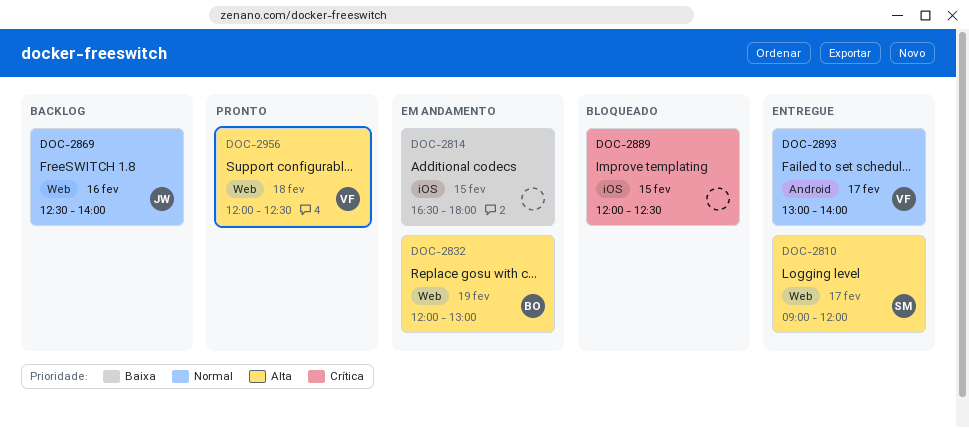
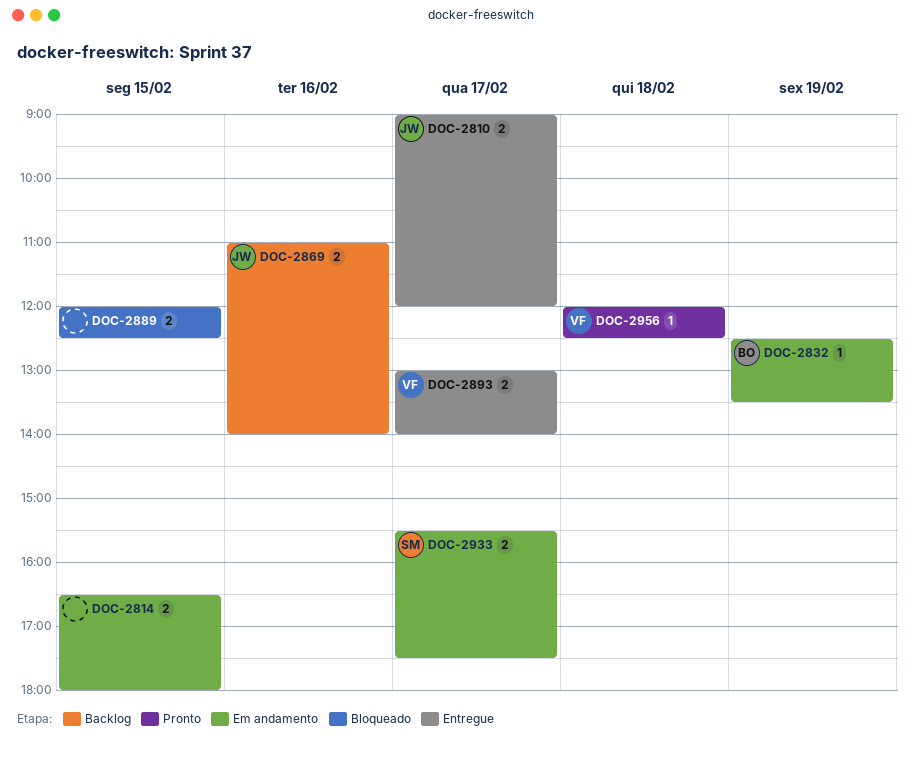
DOC-2810, owner: SM -> JW
DOC-2832, begins: 12:00 -> 12:30
DOC-2832, ends: 13:00 -> 13:30
DOC-2869, begins: 12:30 -> 11:00
DOC-2933: none -> present

